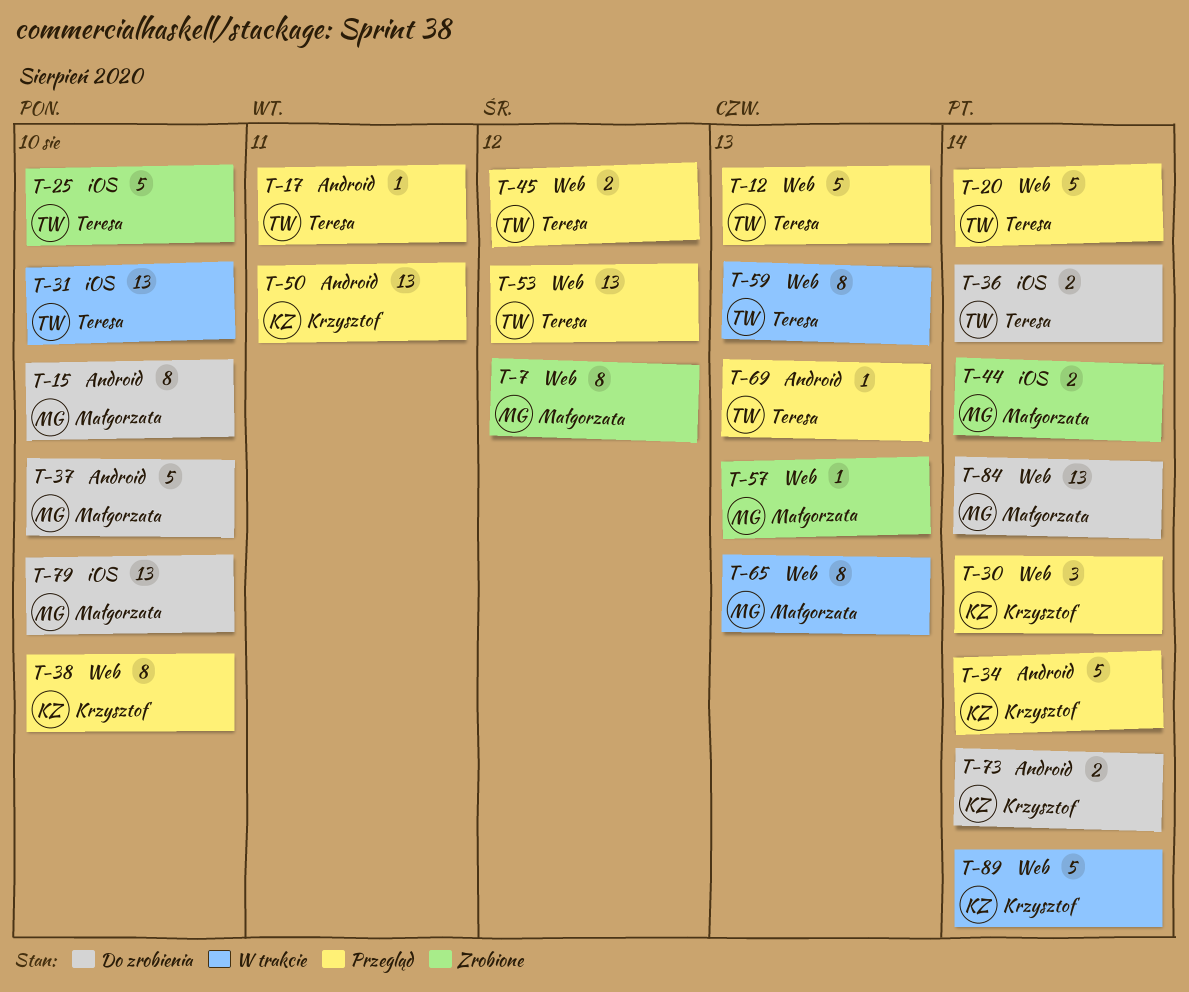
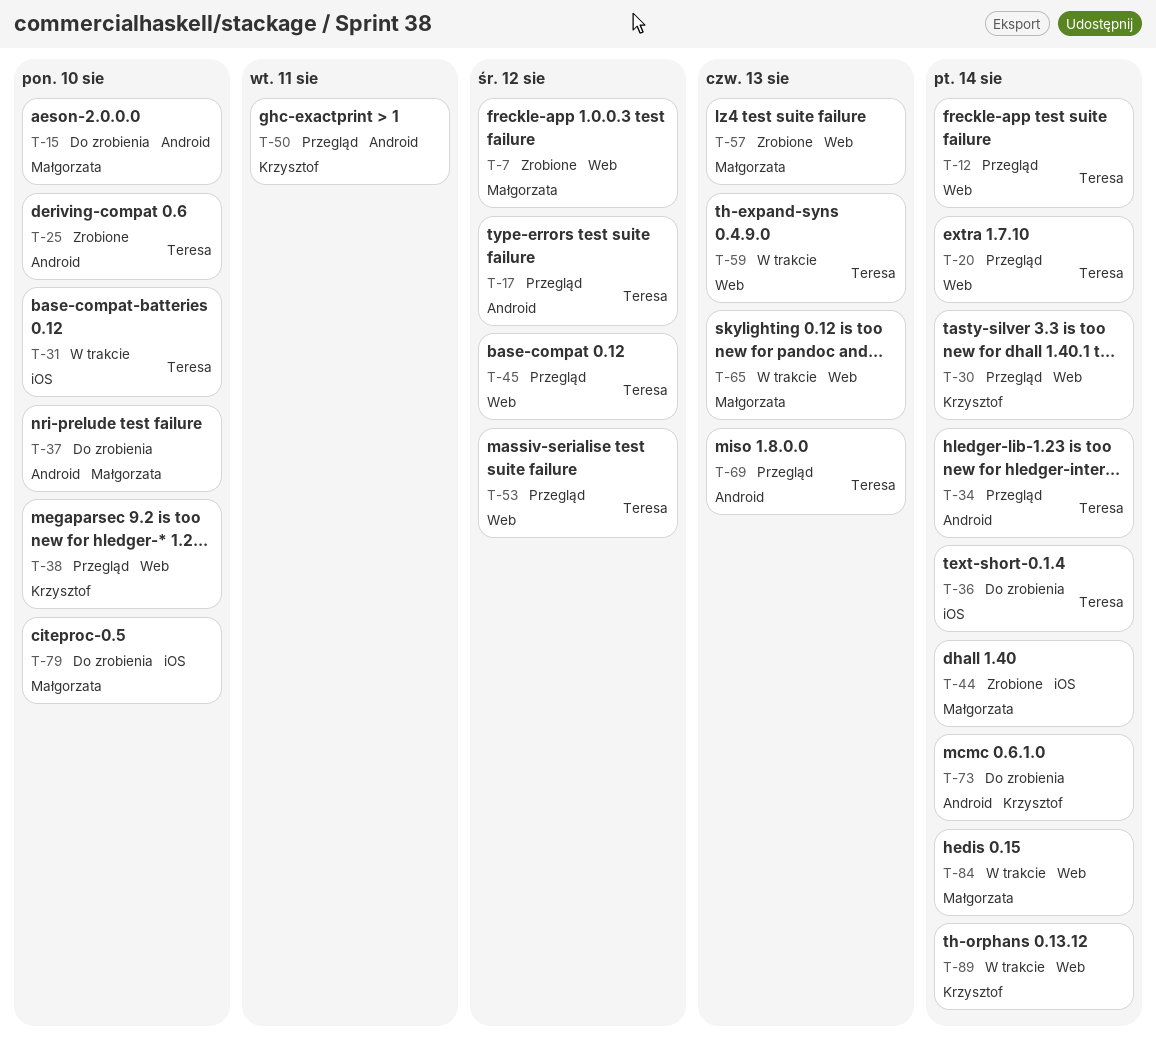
T-12, due: Aug 13 -> Aug 14
T-17, due: Aug 11 -> Aug 12
T-25, label: iOS -> Android
T-34, owner: Krzysztof -> Teresa
T-84, status: Do zrobienia -> W trakcie

